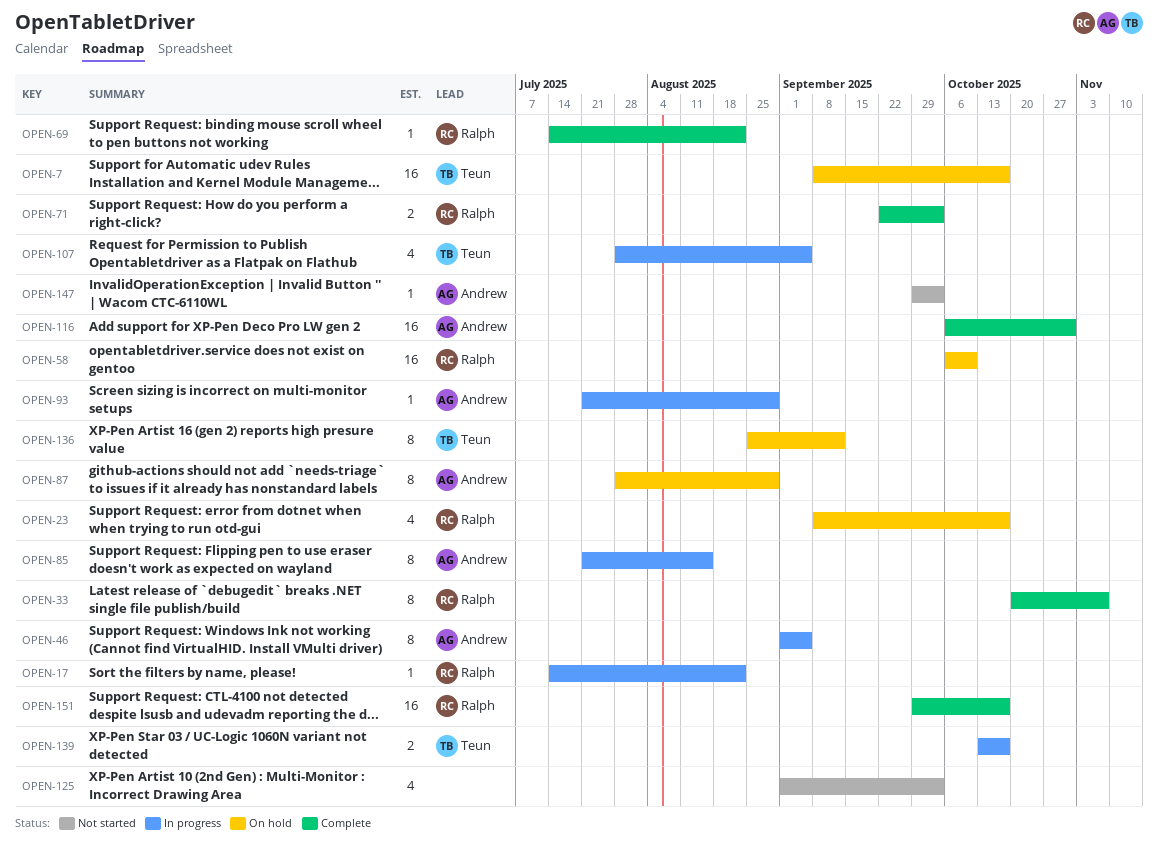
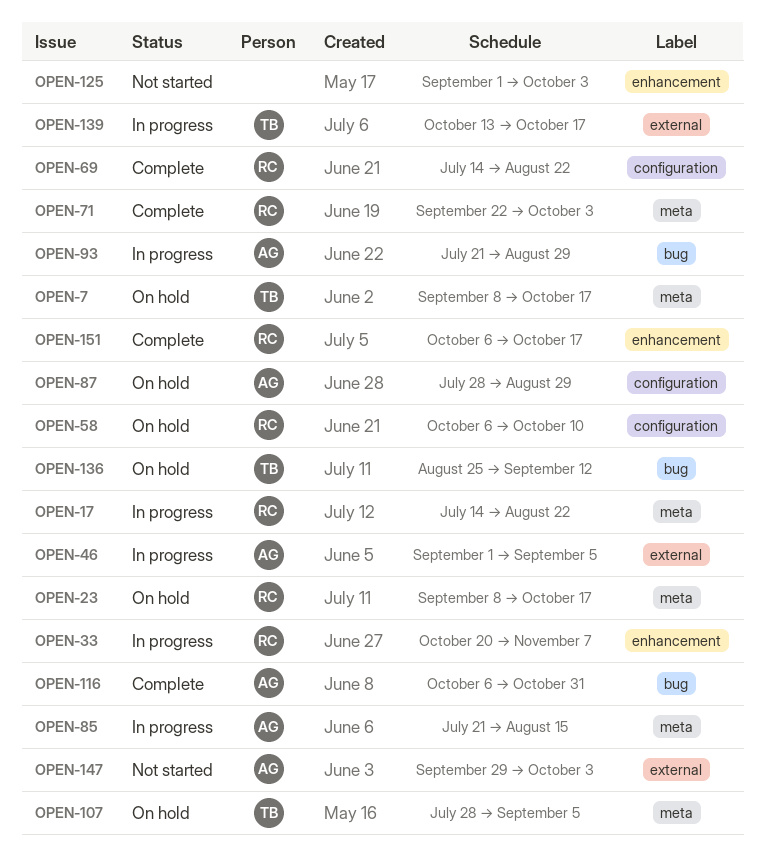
OPEN-33, status: Complete -> In progress
OPEN-107, status: In progress -> On hold
OPEN-151, start: Sep 29 -> Oct 6

